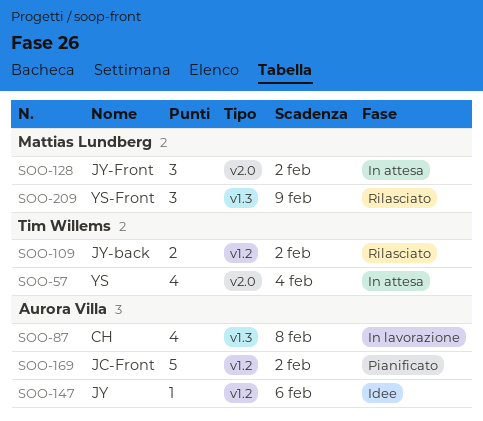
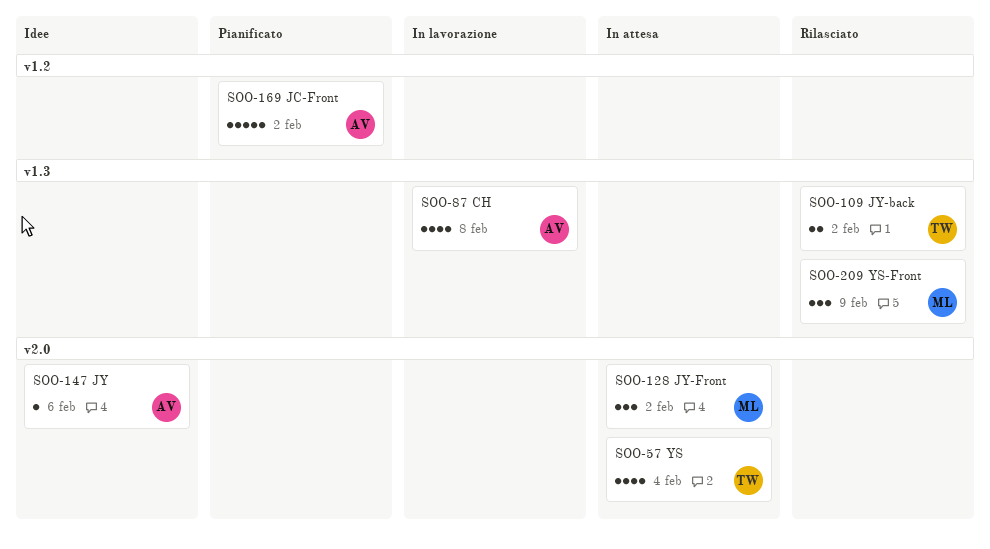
SOO-109, label: v1.2 -> v1.3
SOO-147, label: v1.2 -> v2.0

